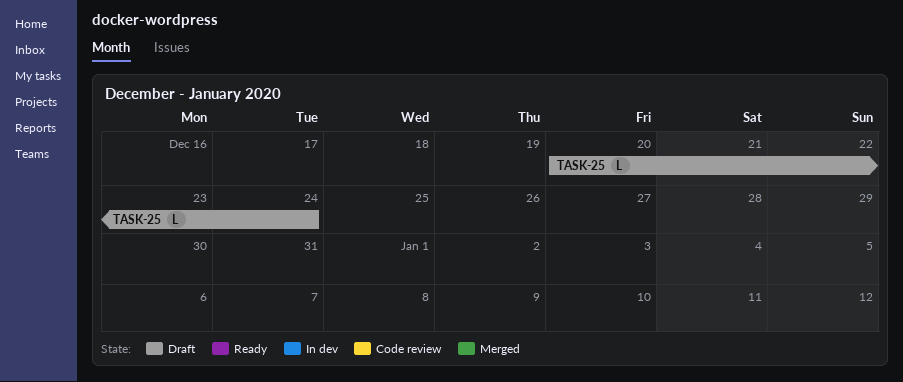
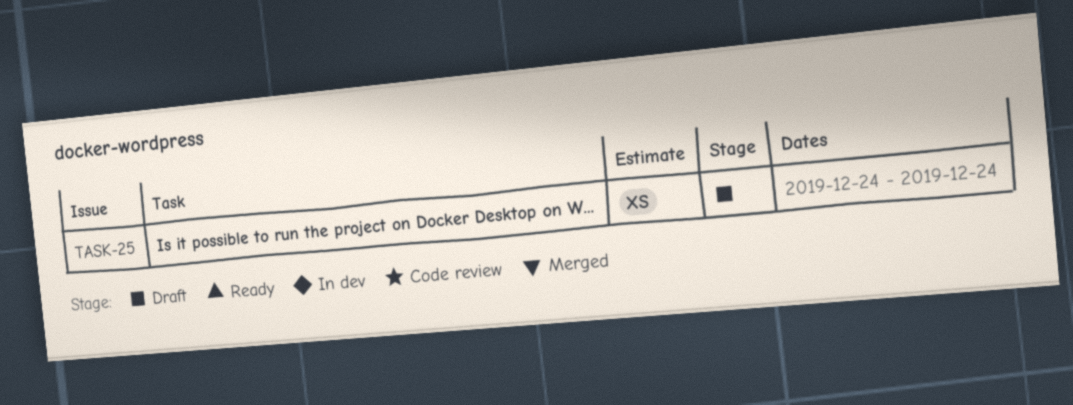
TASK-25, estimate: L -> XS
TASK-25, start: Dec 20 -> Dec 24

